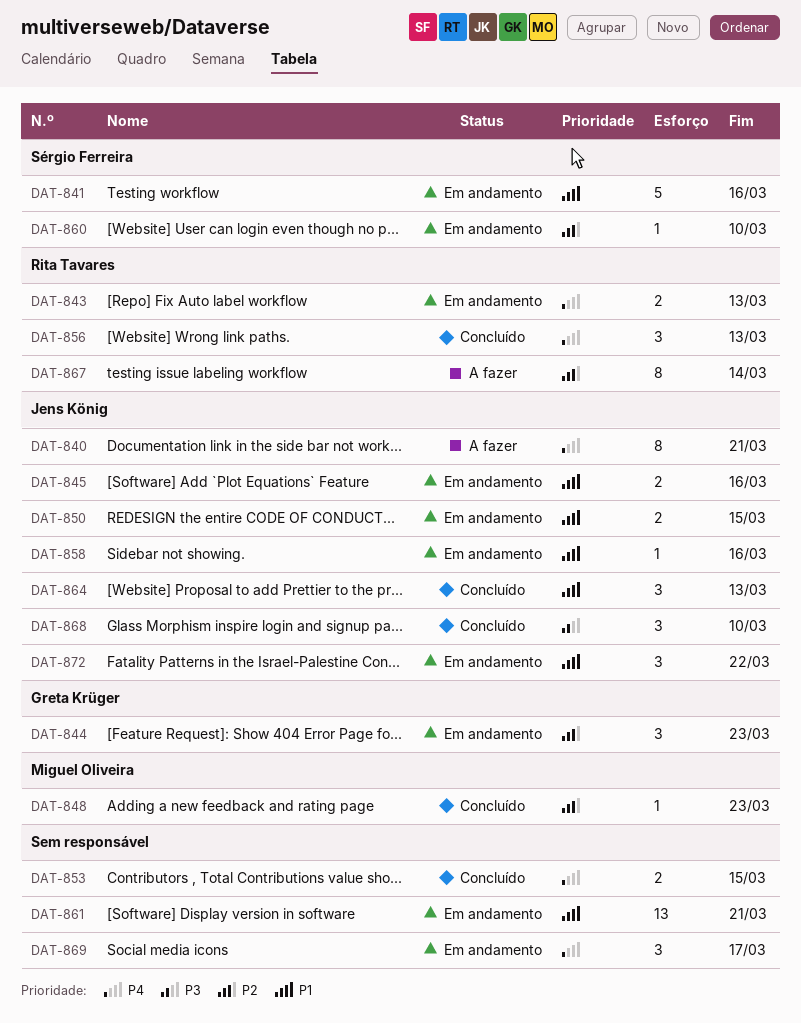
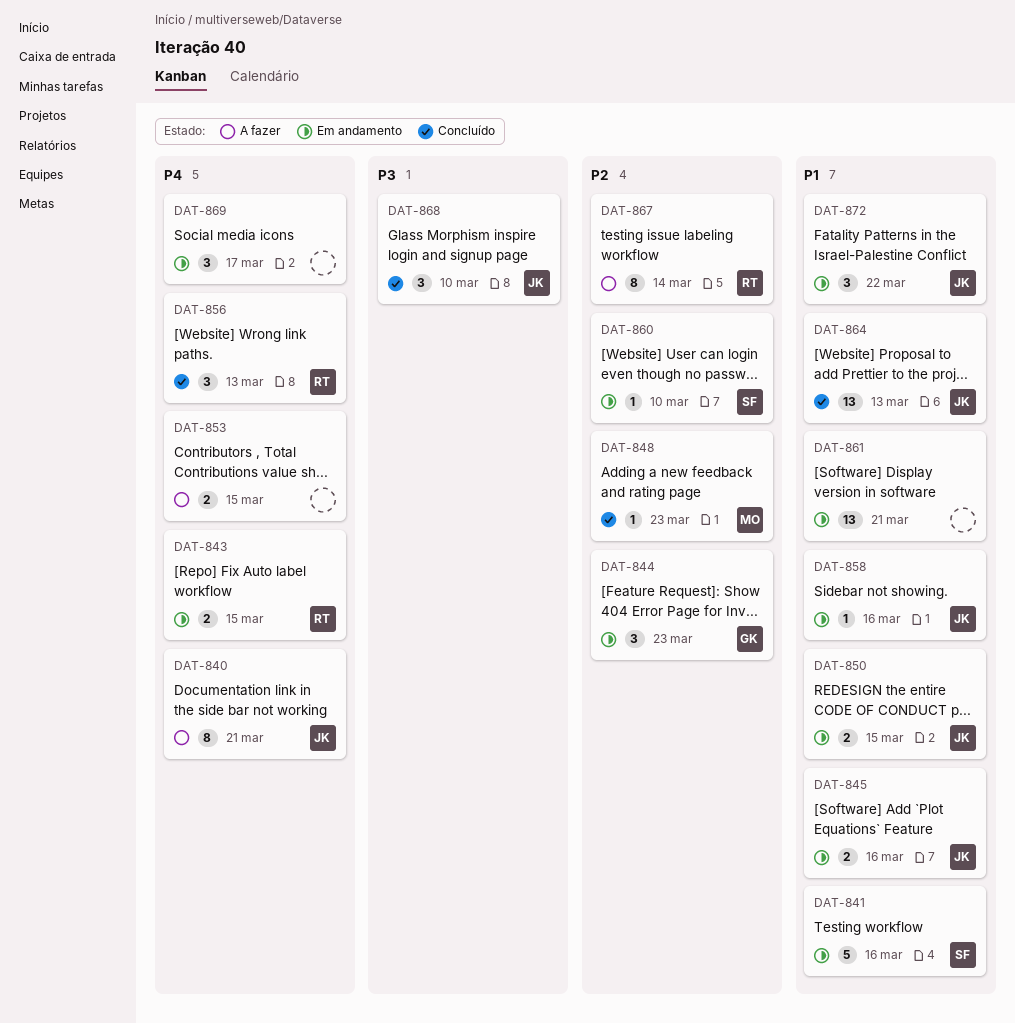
DAT-843, due: Mar 13 -> Mar 15
DAT-853, status: Concluído -> A fazer
DAT-864, estimate: 3 -> 13

